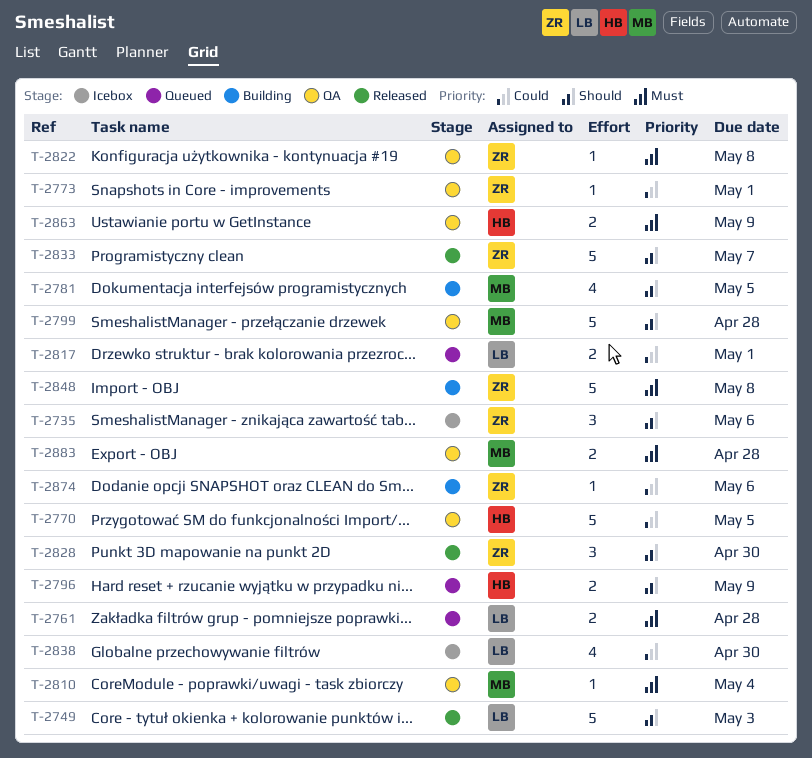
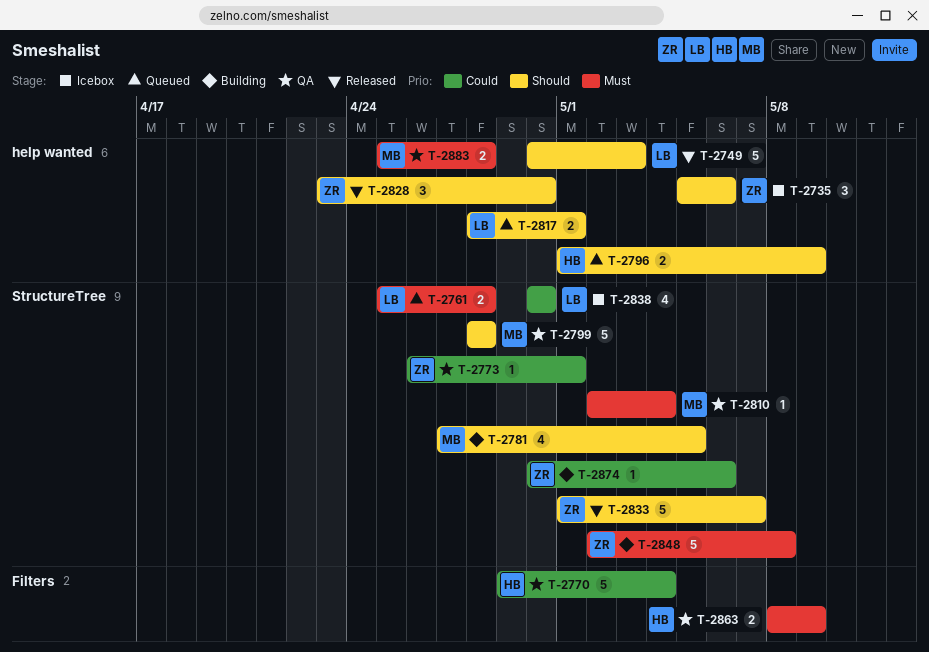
T-2770, due: May 5 -> May 4
T-2817, priority: Could -> Should
T-2822: present -> none

